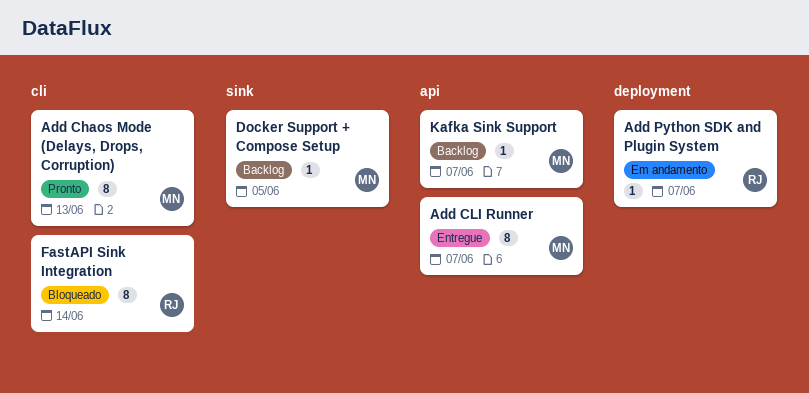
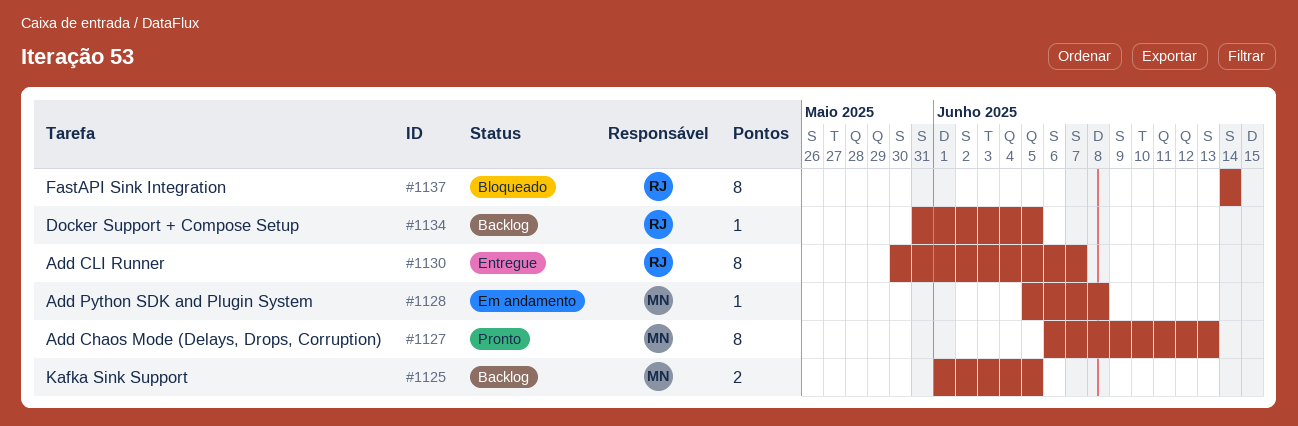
Add CLI Runner, owner: MN -> RJ
Add Python SDK and Plugin System, owner: RJ -> MN
Add Python SDK and Plugin System, due: Jun 7 -> Jun 8
Docker Support + Compose Setup, owner: MN -> RJ
Kafka Sink Support, estimate: 1 -> 2
Kafka Sink Support, due: Jun 7 -> Jun 5

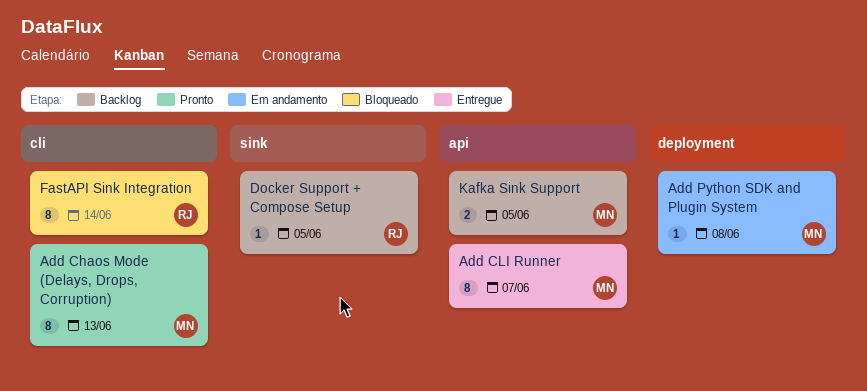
Add CLI Runner, owner: RJ -> MN

